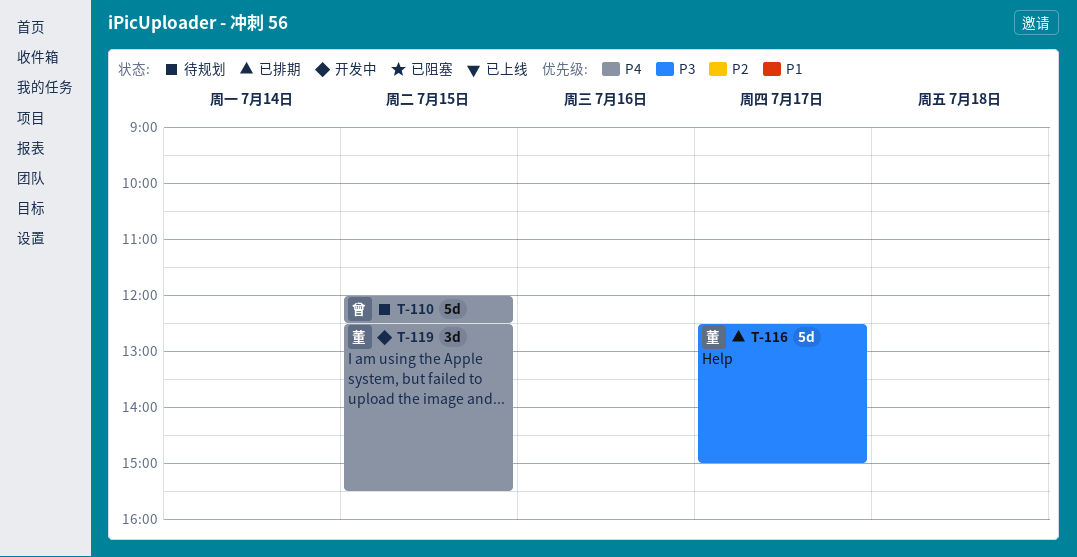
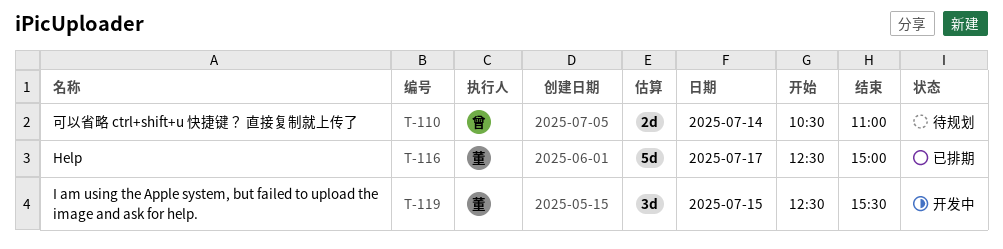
T-110, estimate: 5d -> 2d
T-110, day: Jul 15 -> Jul 14
T-110, begins: 12:00 -> 10:30
T-110, ends: 12:30 -> 11:00

